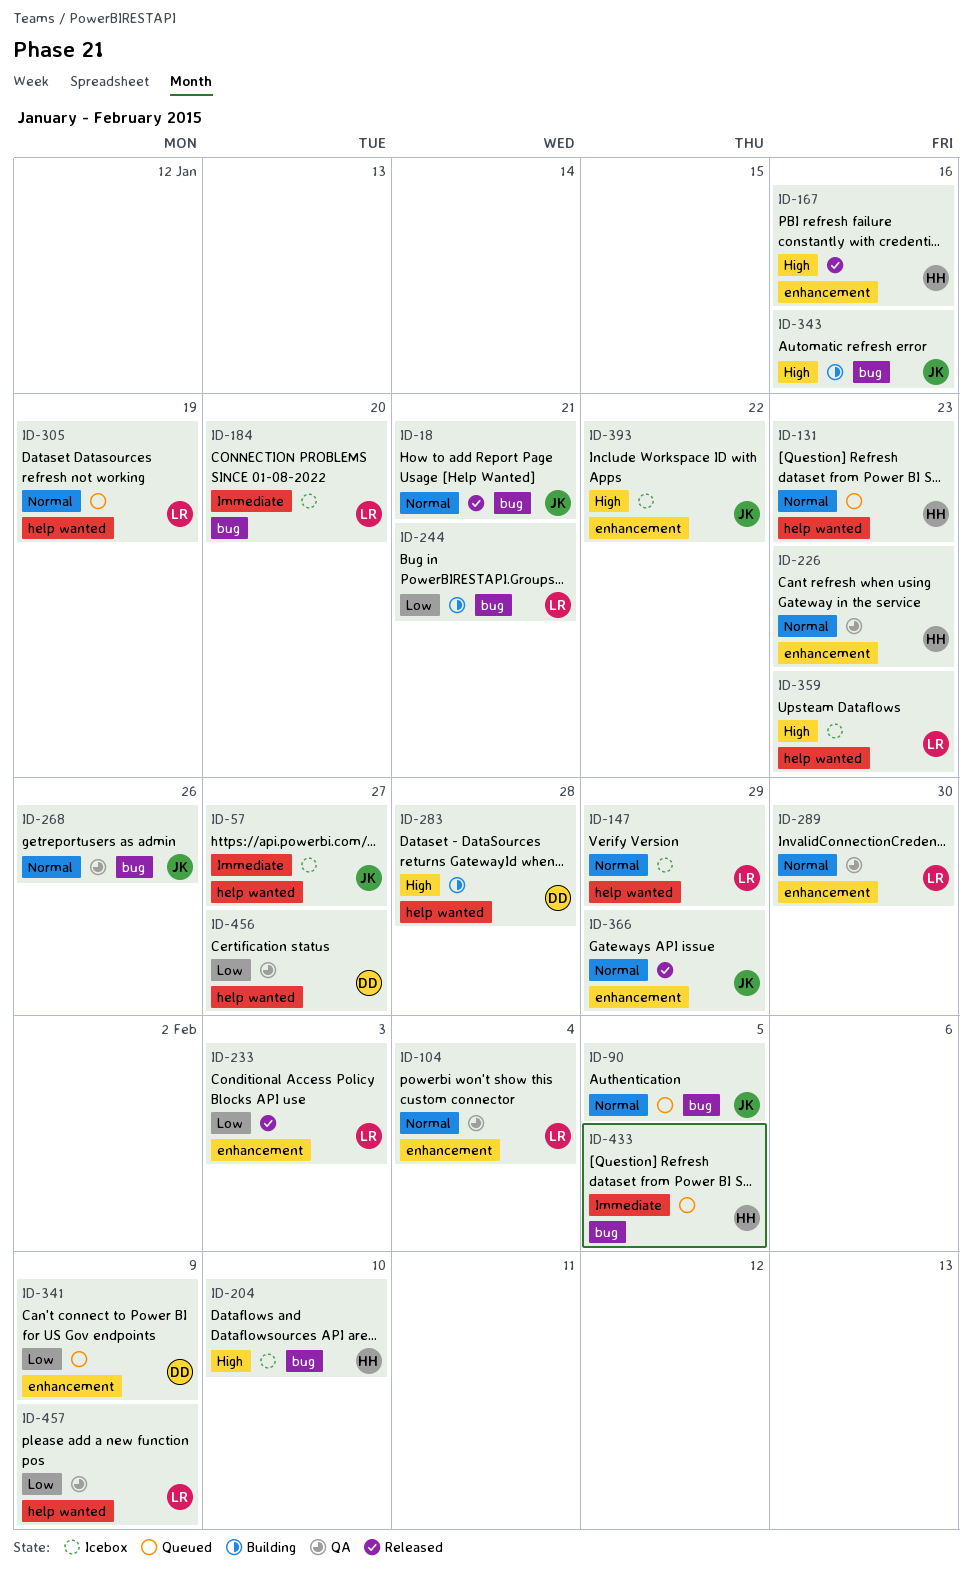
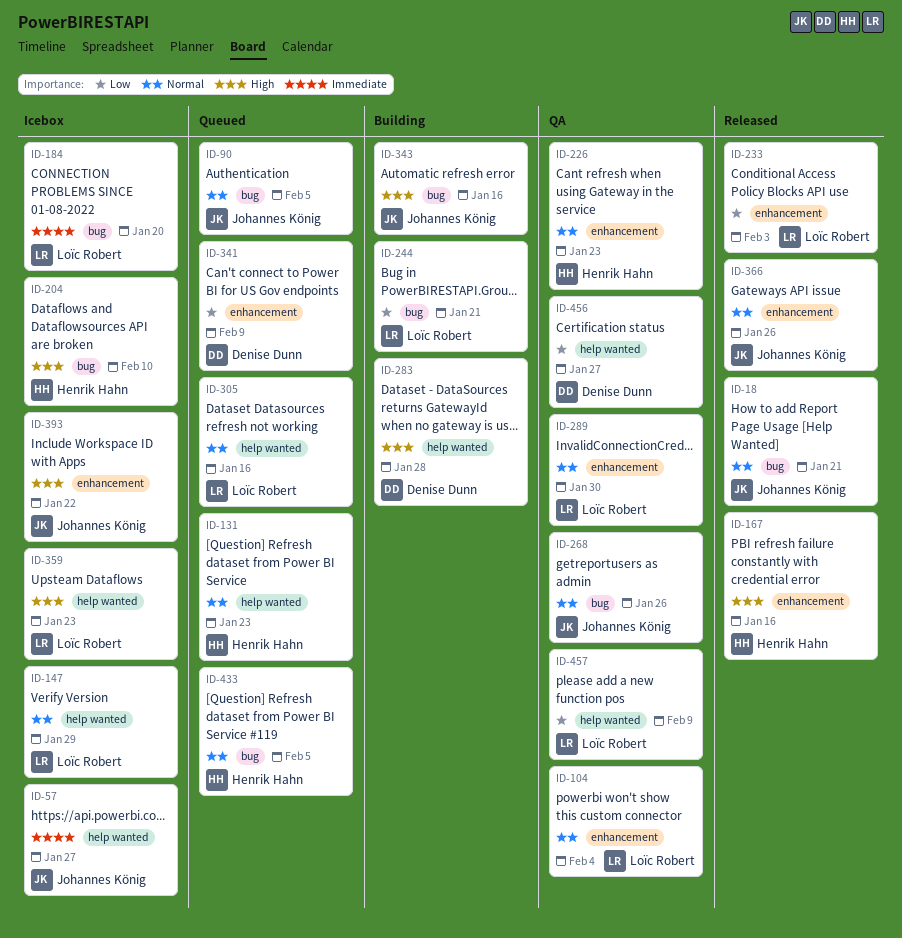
ID-305, due: Jan 19 -> Jan 16
ID-366, due: Jan 29 -> Jan 26
ID-433, priority: Immediate -> Normal

